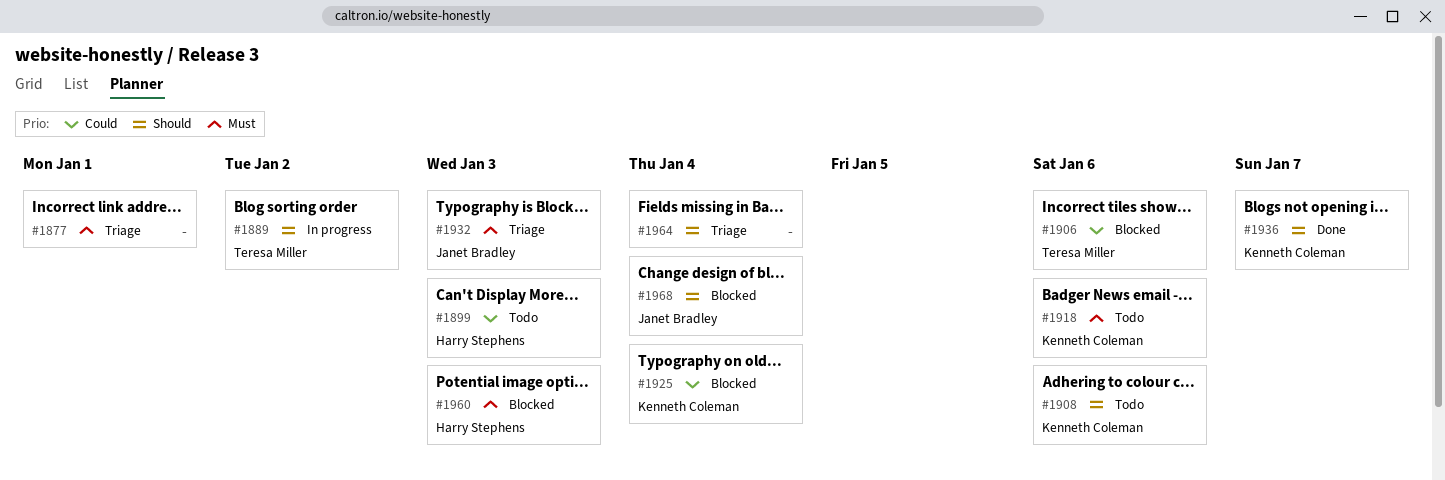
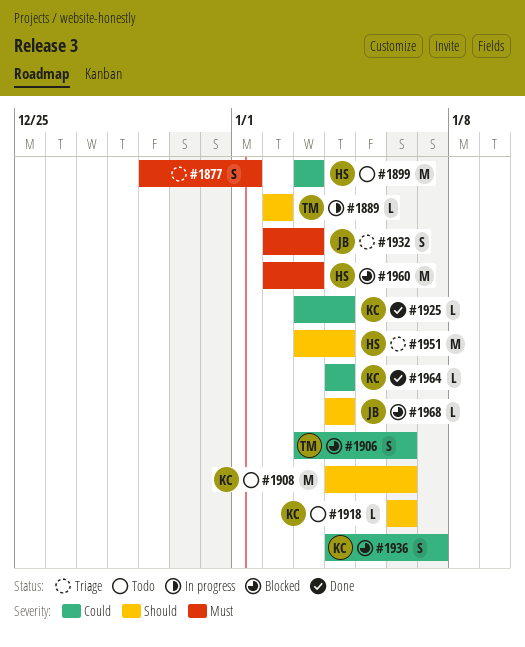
#1918, priority: Must -> Should
#1925, status: Blocked -> Done
#1936, status: Done -> Blocked
#1936, priority: Should -> Could
#1951: none -> present
#1964, status: Triage -> Done
#1964, owner: none -> Kenneth Coleman
#1964, priority: Should -> Could

